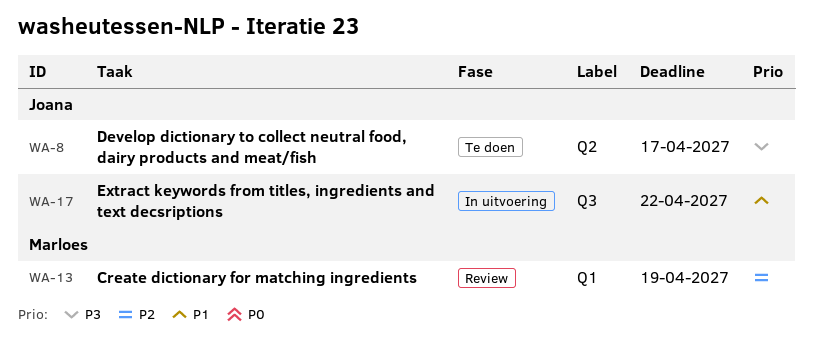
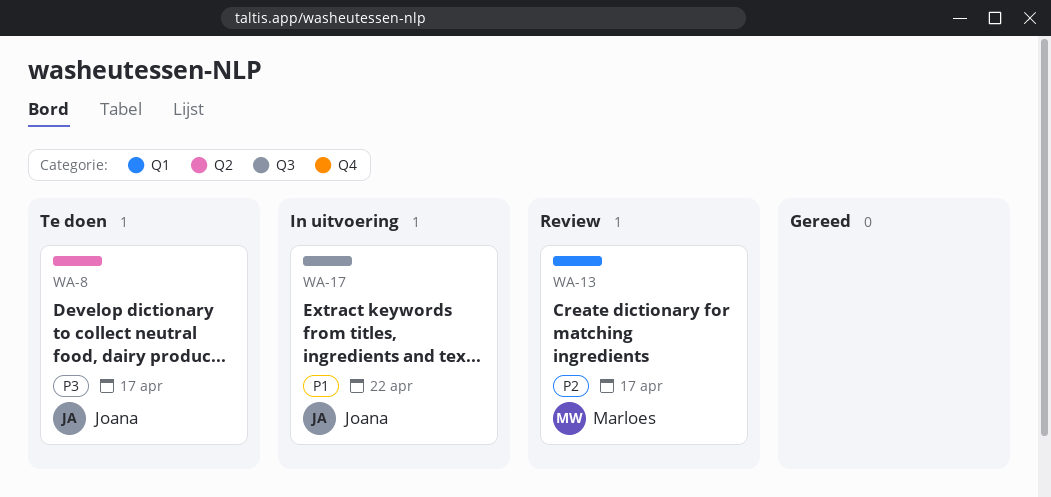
WA-13, due: Apr 19 -> Apr 17

